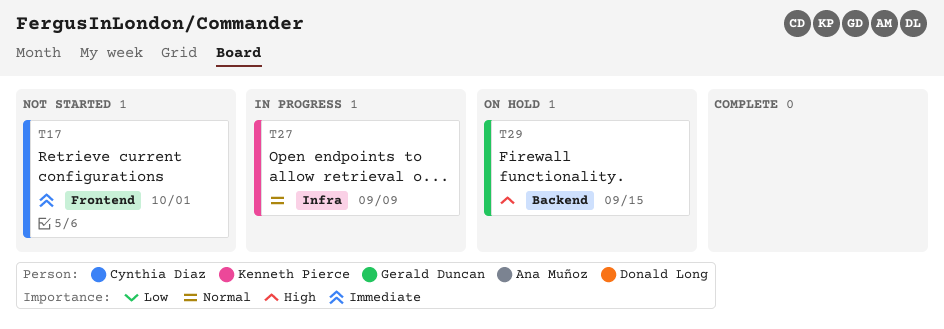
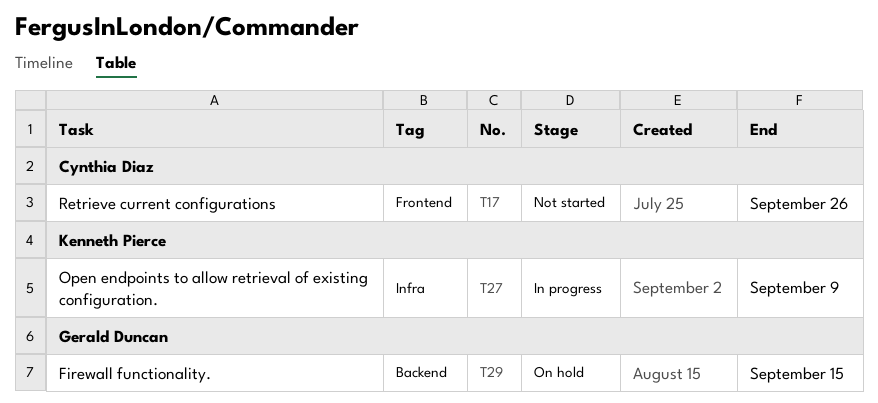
T17, due: Oct 1 -> Sep 26

